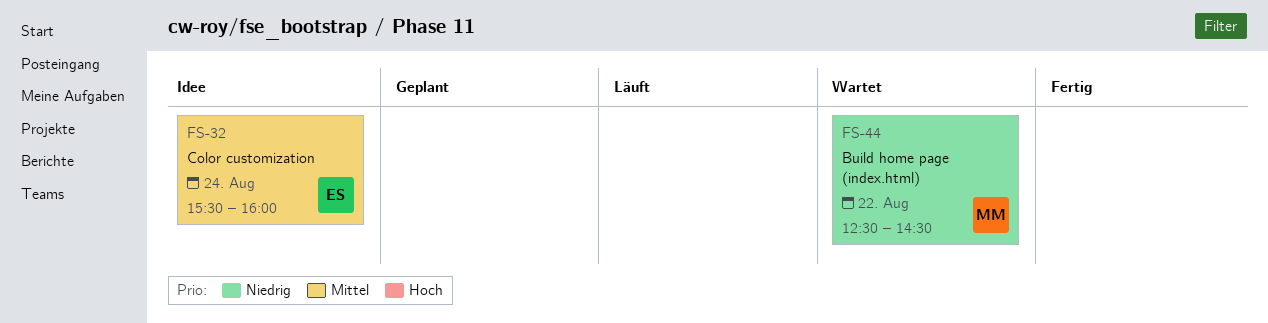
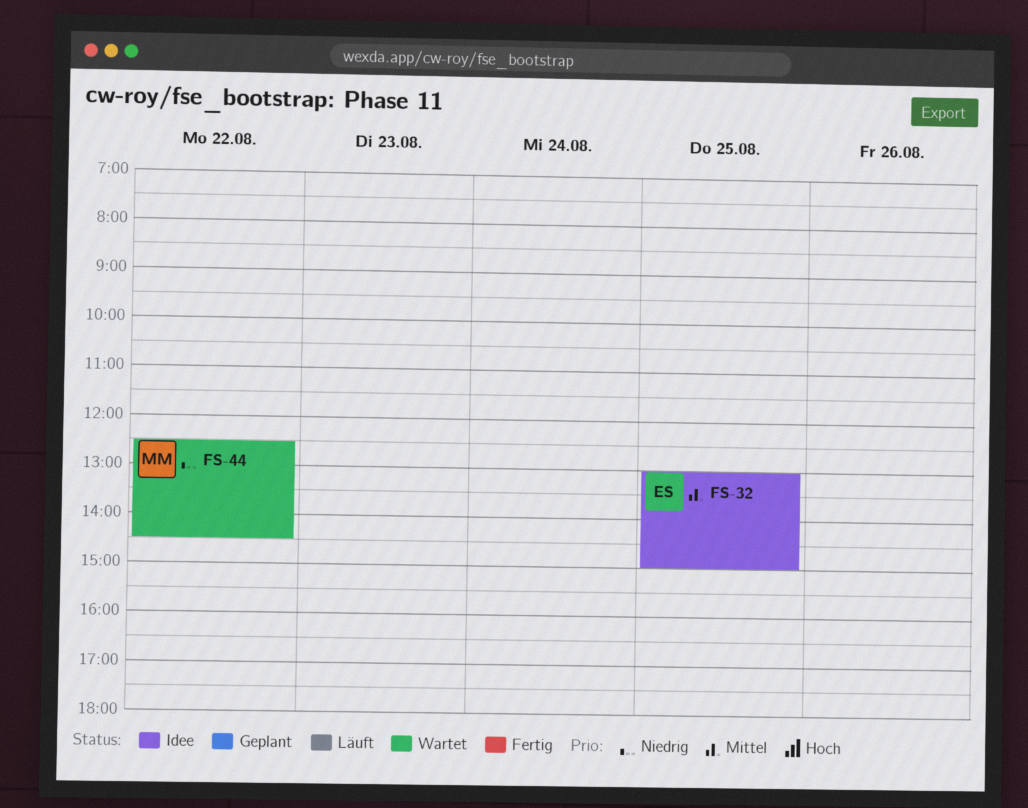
FS-32, day: Aug 24 -> Aug 25
FS-32, begins: 15:30 -> 13:00
FS-32, ends: 16:00 -> 15:00

